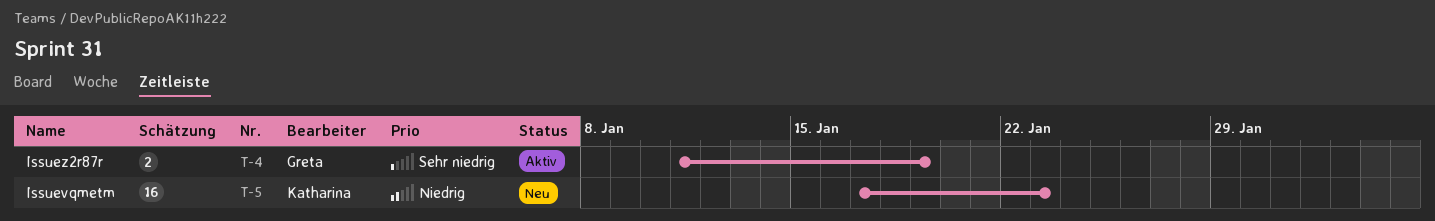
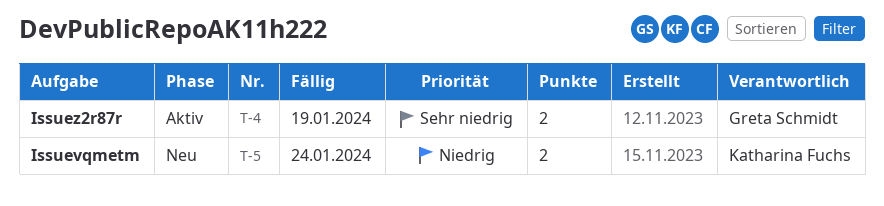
T-5, estimate: 16 -> 2
T-5, due: Jan 23 -> Jan 24

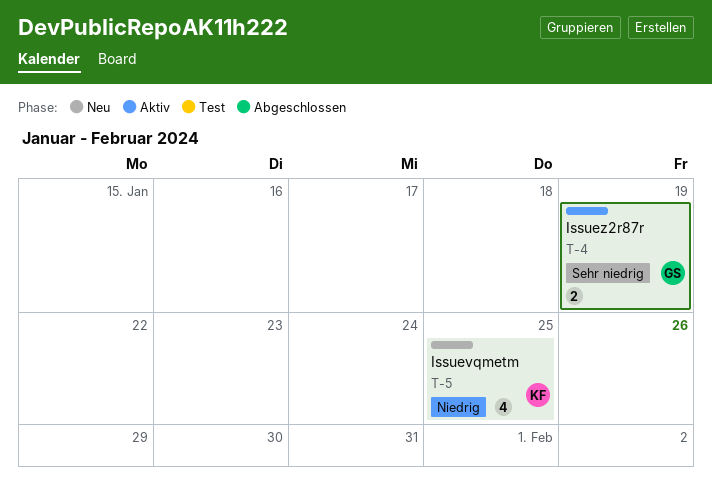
T-5, estimate: 2 -> 4
T-5, due: Jan 24 -> Jan 25

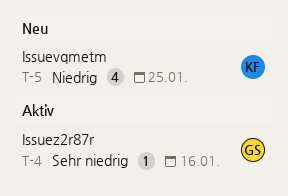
T-4, estimate: 2 -> 1
T-4, due: Jan 19 -> Jan 16

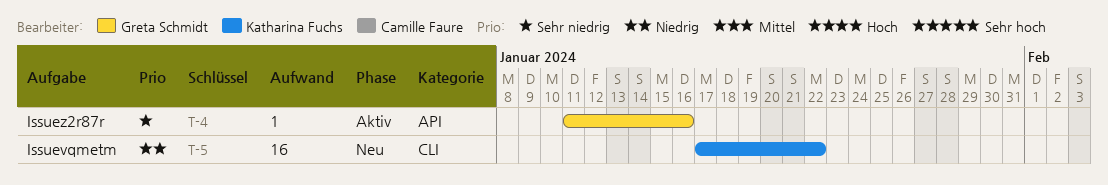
T-5, estimate: 4 -> 16
T-5, due: Jan 25 -> Jan 22

